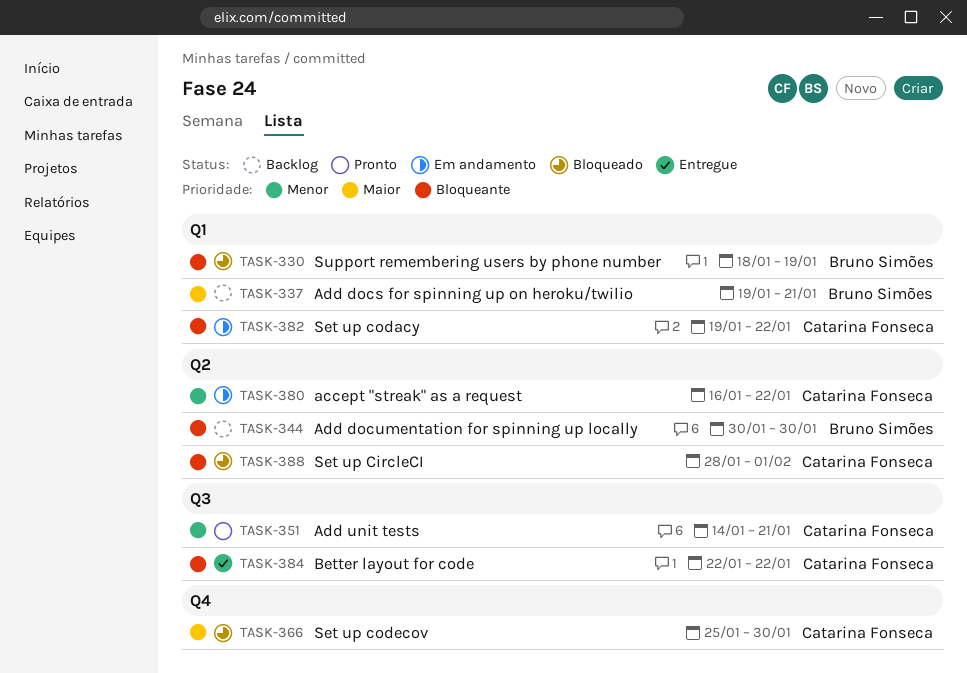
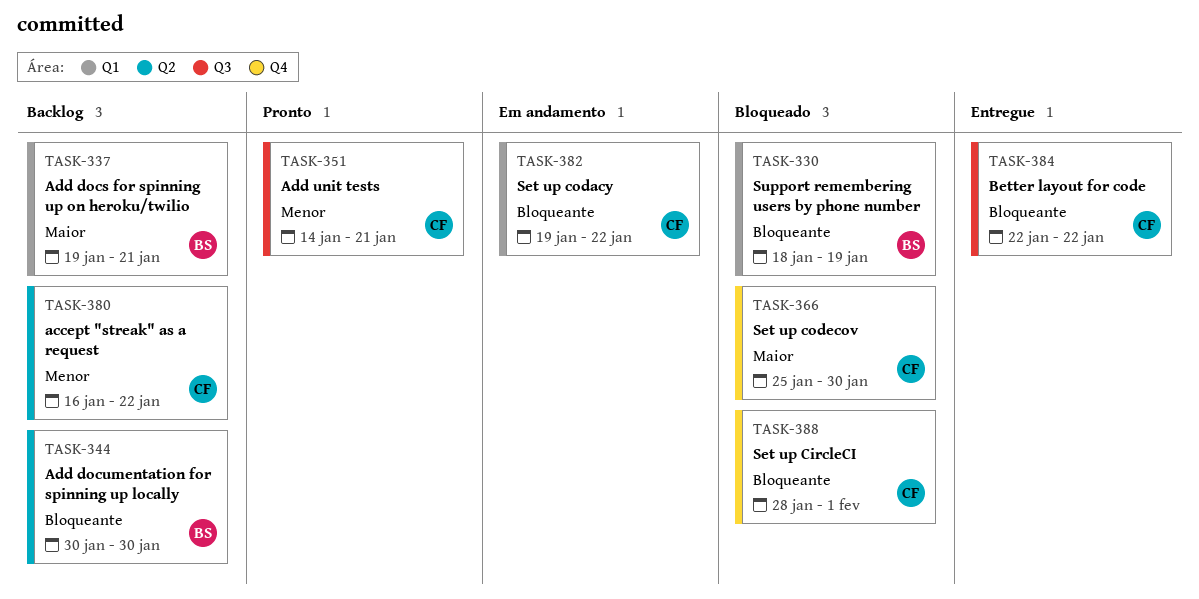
TASK-380, status: Em andamento -> Backlog
TASK-388, label: Q2 -> Q4

